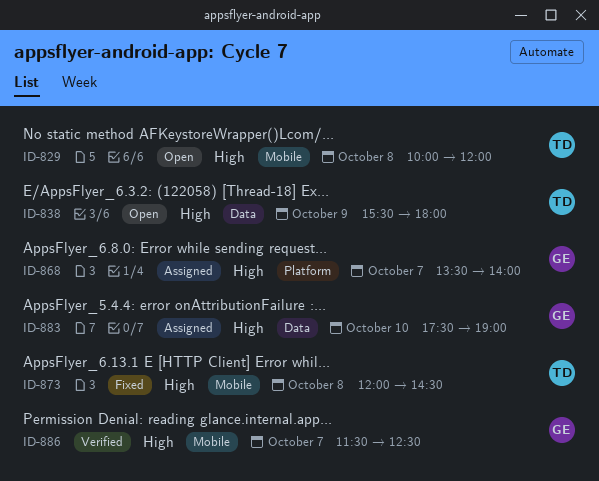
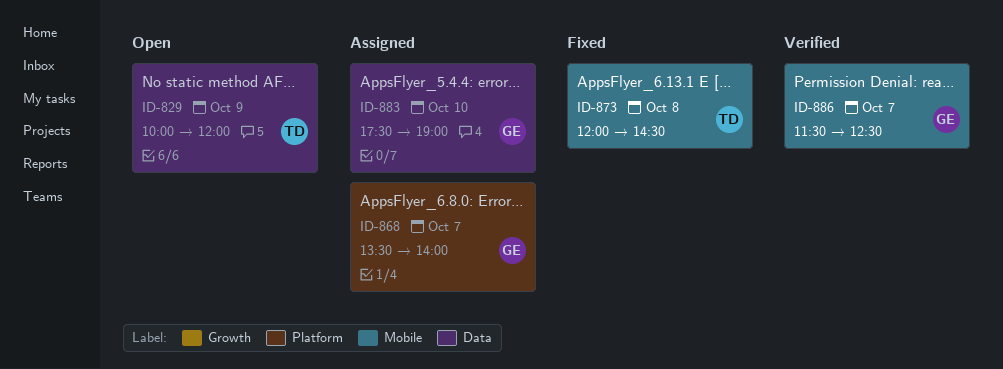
ID-829, label: Mobile -> Data
ID-829, day: Oct 8 -> Oct 9
ID-838: present -> none

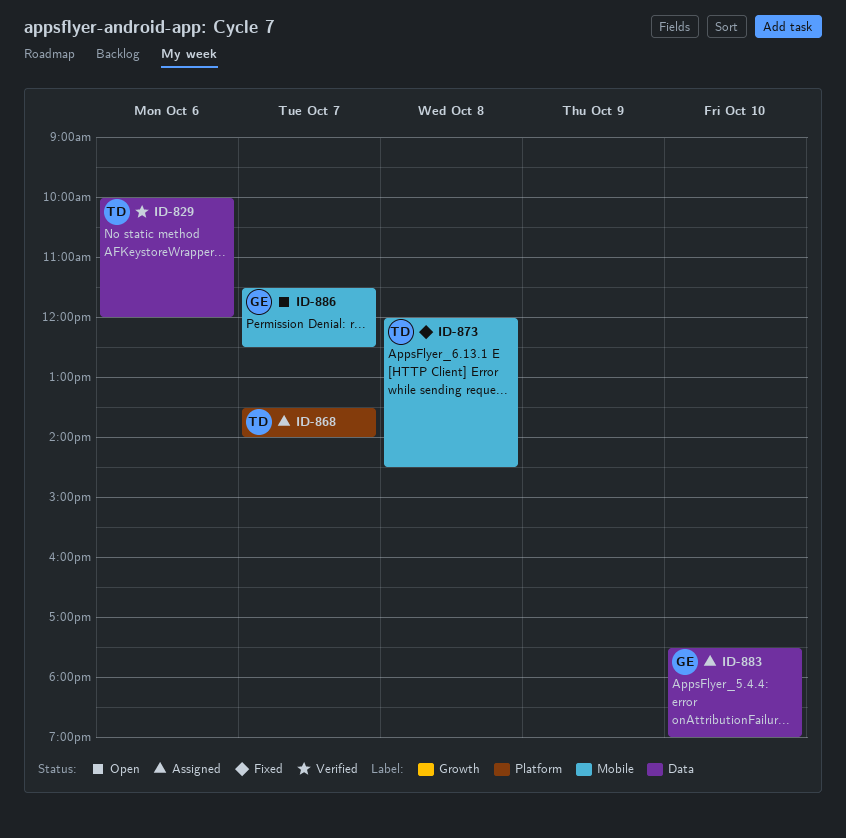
ID-829, status: Open -> Verified
ID-829, day: Oct 9 -> Oct 6
ID-868, owner: GE -> TD
ID-886, status: Verified -> Open

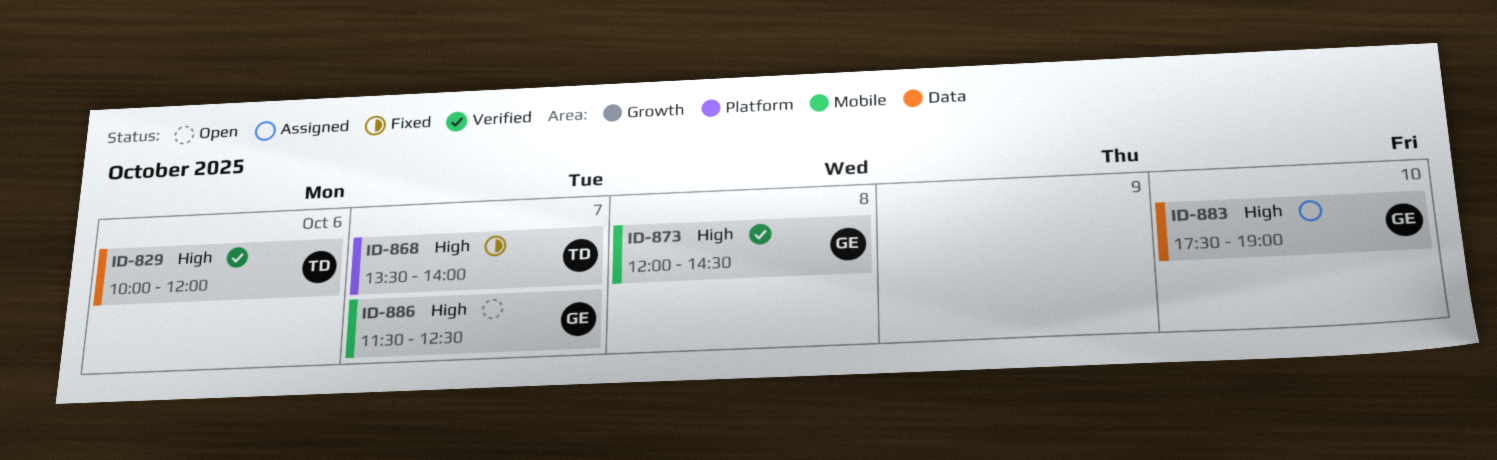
ID-868, status: Assigned -> Fixed
ID-873, status: Fixed -> Verified
ID-873, owner: TD -> GE

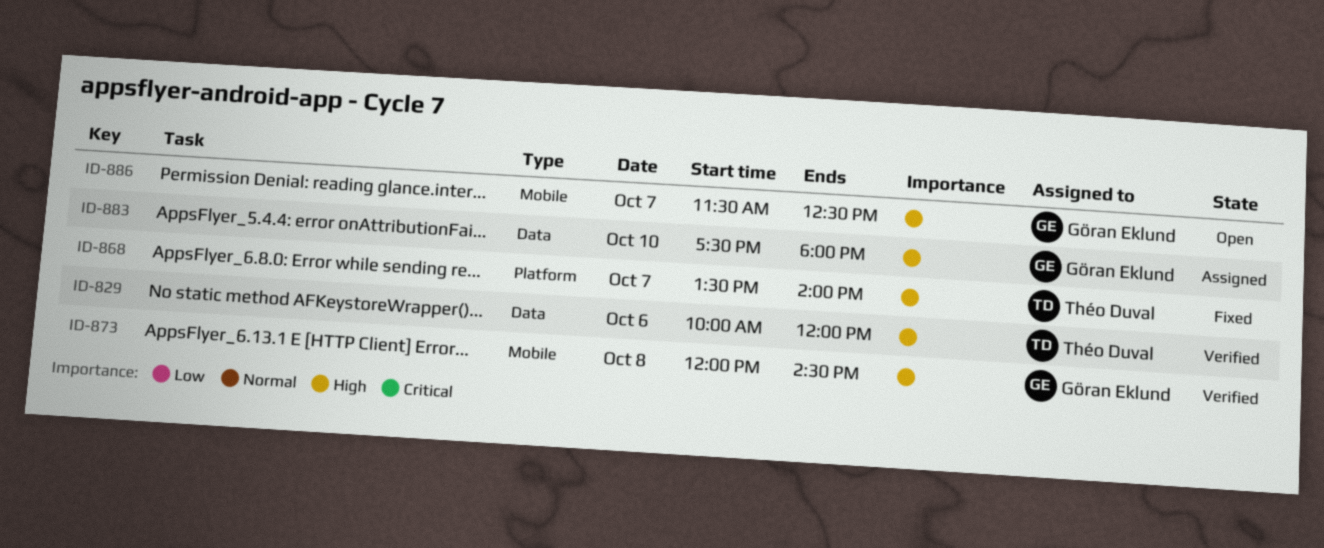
ID-883, ends: 19:00 -> 18:00

